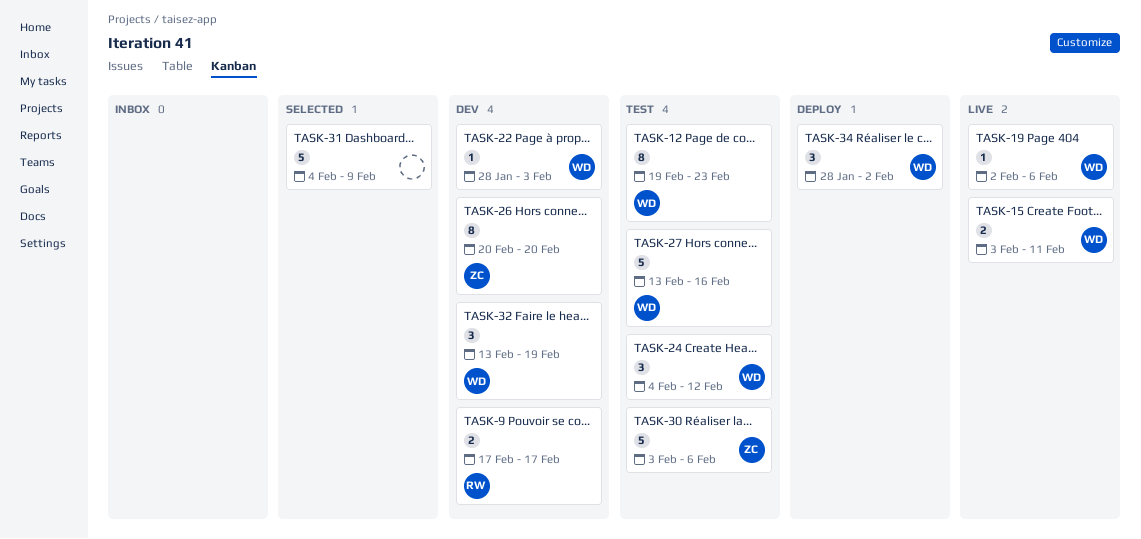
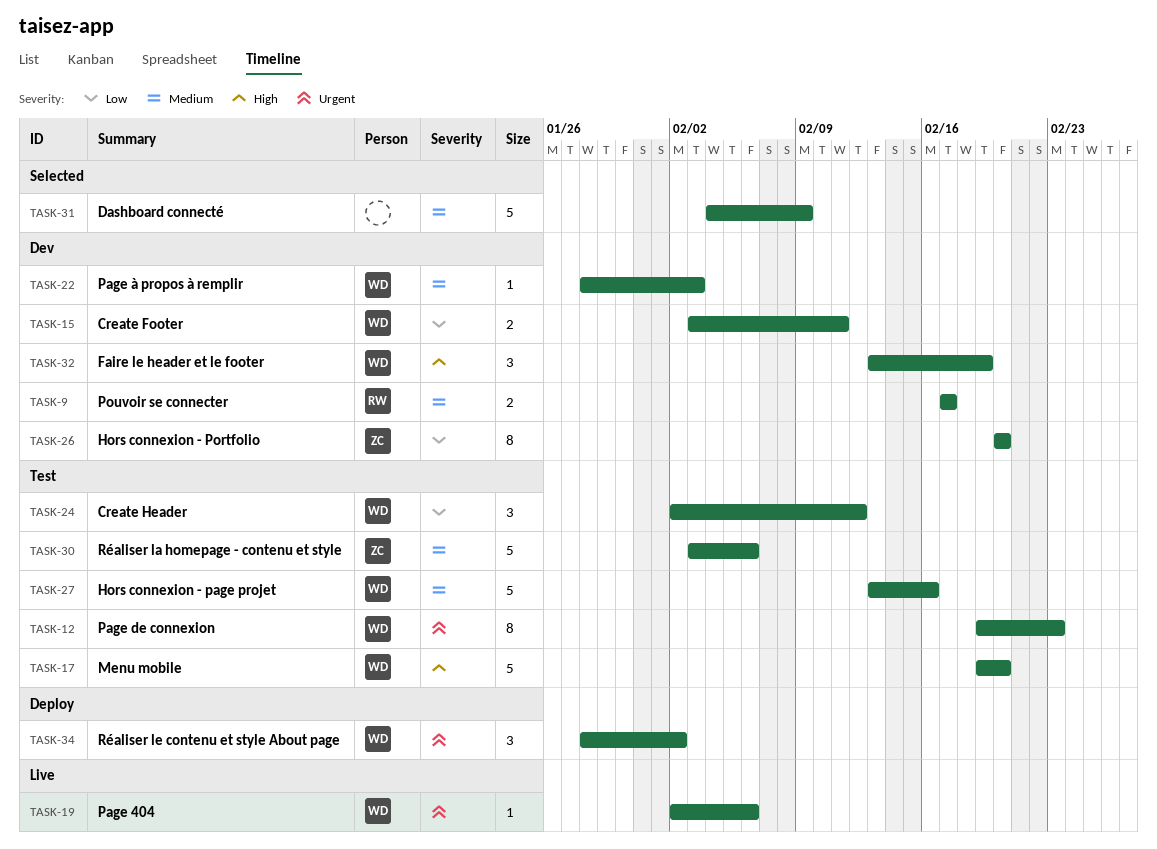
TASK-15, status: Live -> Dev
TASK-17: none -> present
TASK-24, start: Feb 4 -> Feb 2

